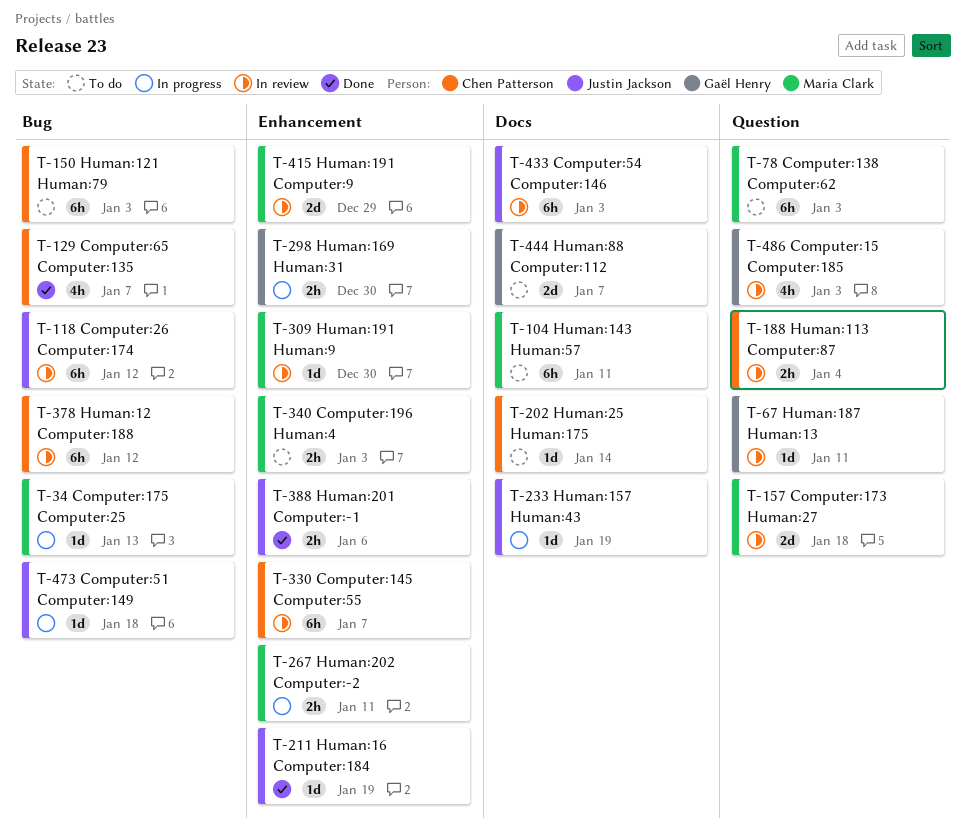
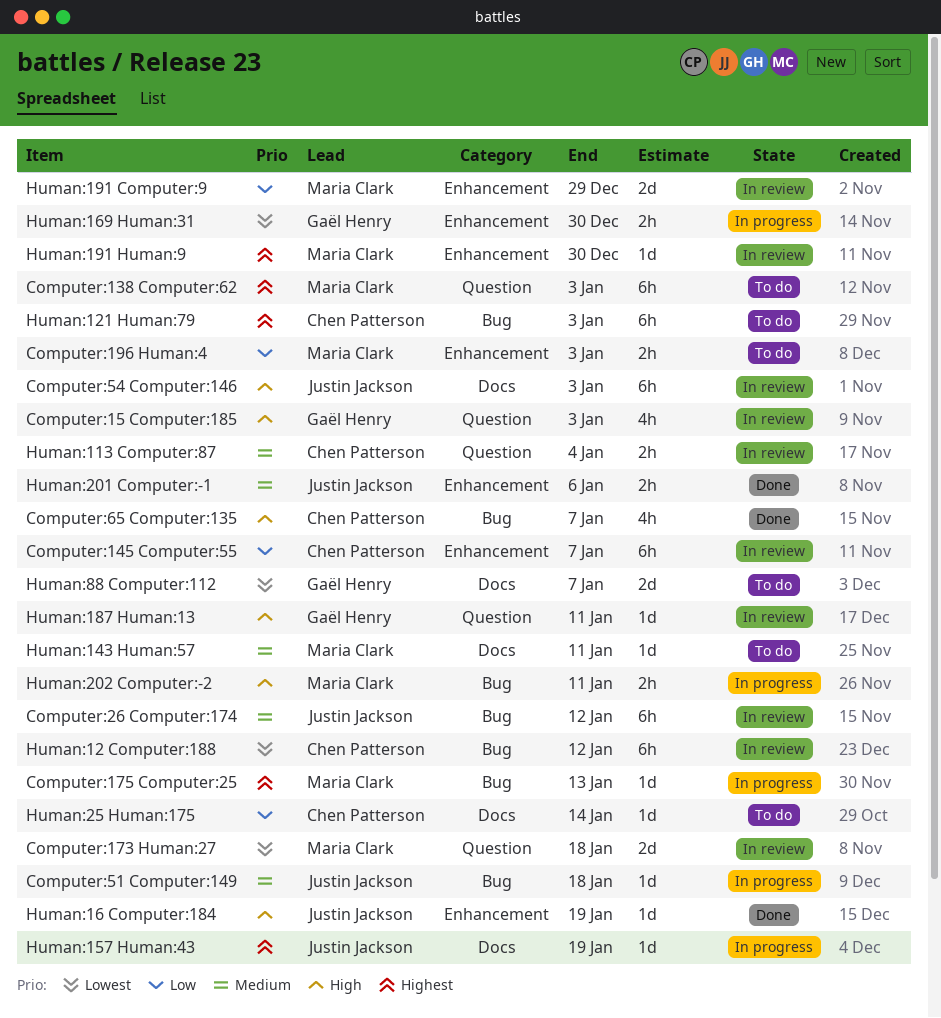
Human:143 Human:57, estimate: 6h -> 1d
Human:202 Computer:-2, label: Enhancement -> Bug

